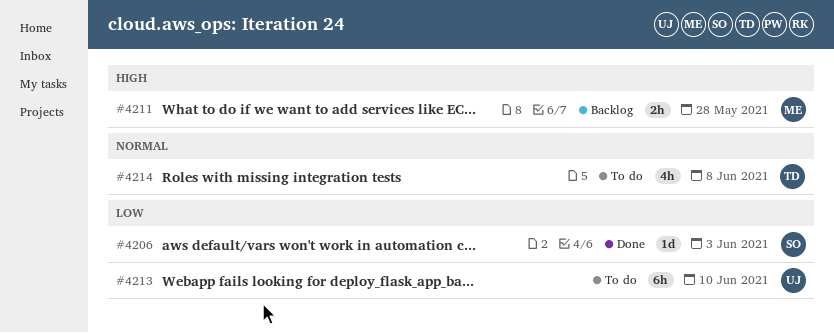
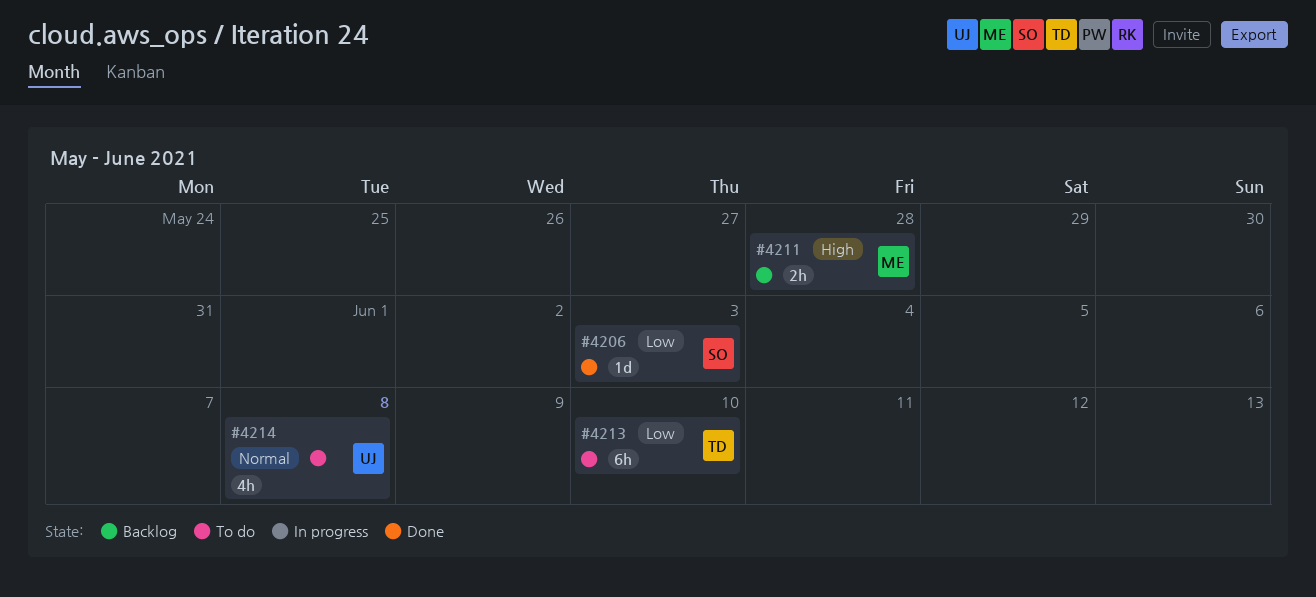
#4213, owner: UJ -> TD
#4214, owner: TD -> UJ

